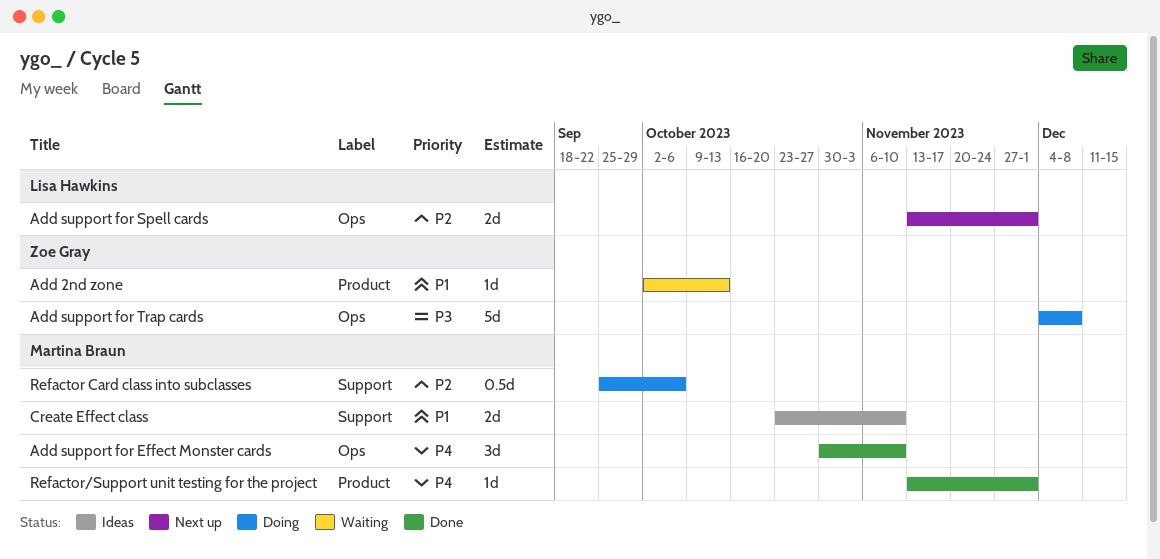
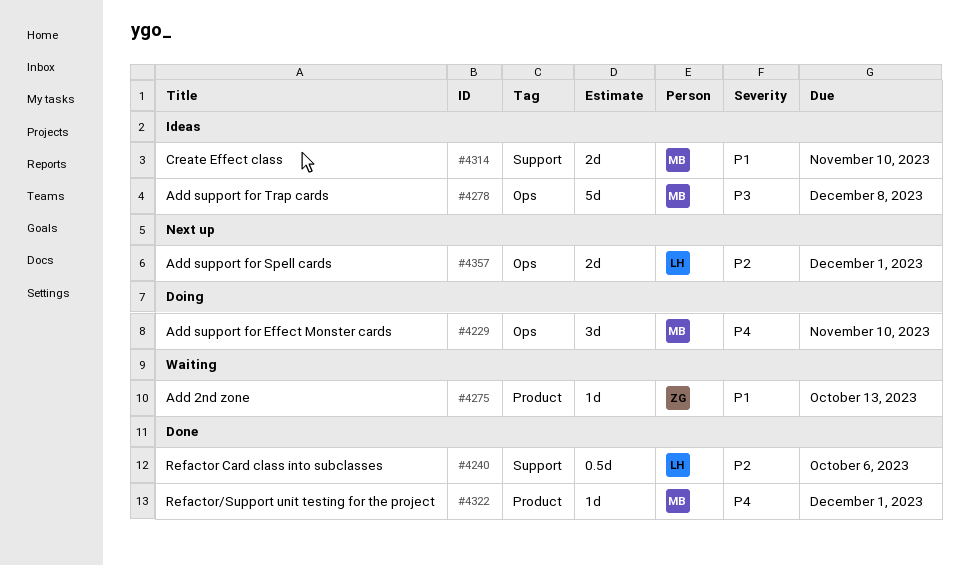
Add support for Effect Monster cards, status: Done -> Doing
Add support for Trap cards, status: Doing -> Ideas
Add support for Trap cards, owner: Zoe Gray -> Martina Braun
Refactor Card class into subclasses, status: Doing -> Done
Refactor Card class into subclasses, owner: Martina Braun -> Lisa Hawkins

